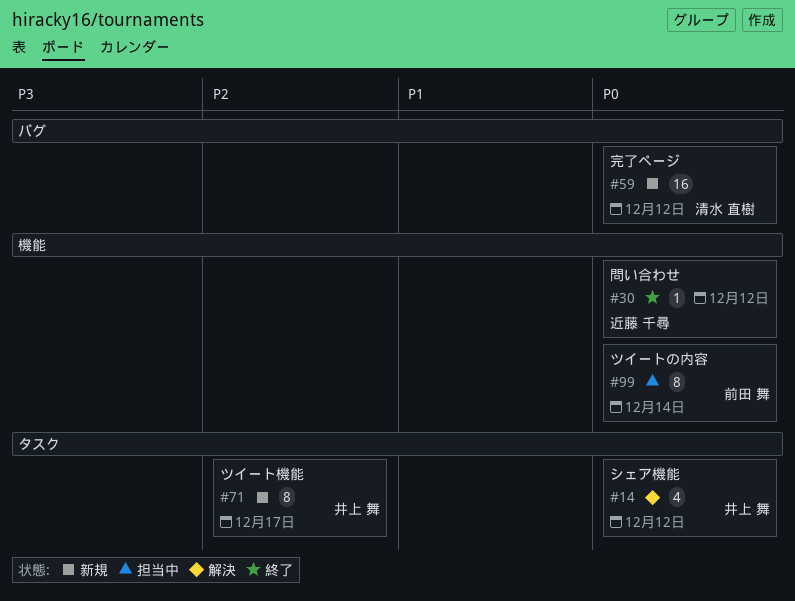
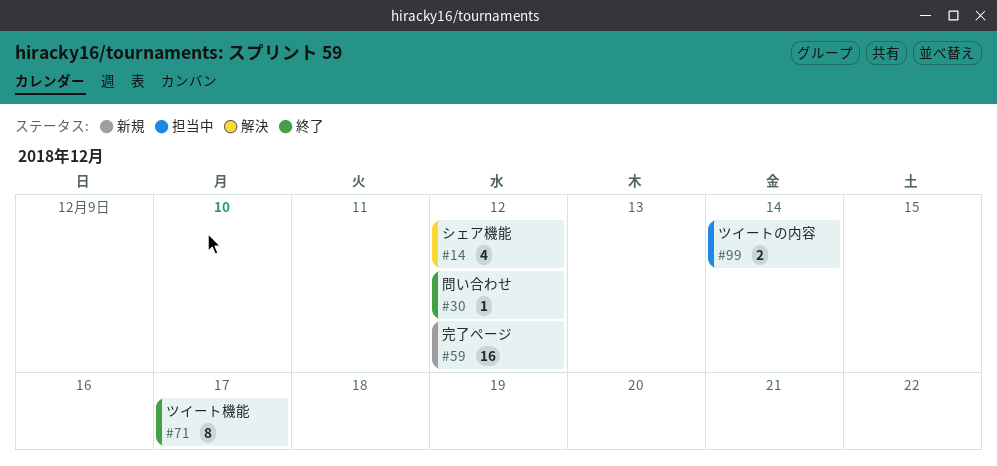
#71, status: 新規 -> 終了
#99, estimate: 8 -> 2

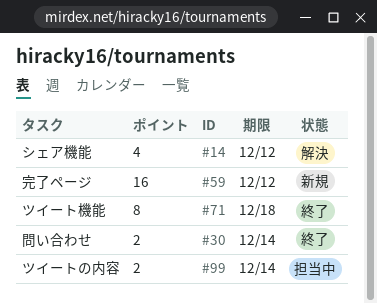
#30, estimate: 1 -> 2
#30, due: Dec 12 -> Dec 14
#71, due: Dec 17 -> Dec 18

